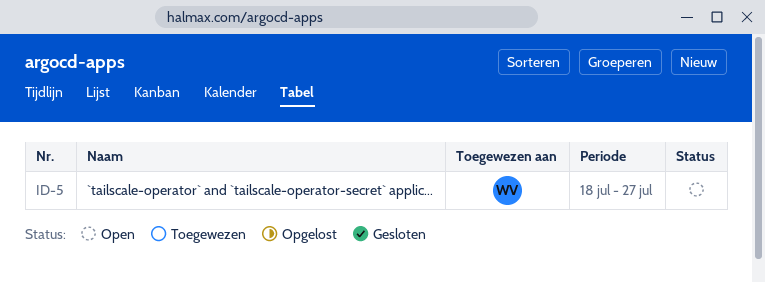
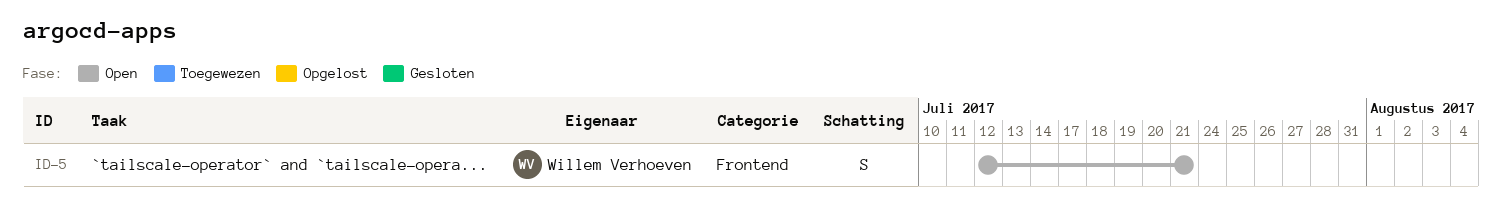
ID-5, start: Jul 18 -> Jul 12
ID-5, due: Jul 27 -> Jul 21

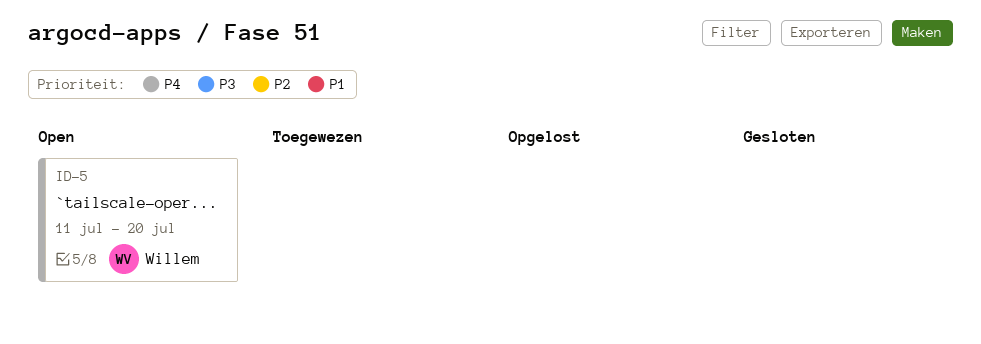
ID-5, start: Jul 12 -> Jul 11
ID-5, due: Jul 21 -> Jul 20

